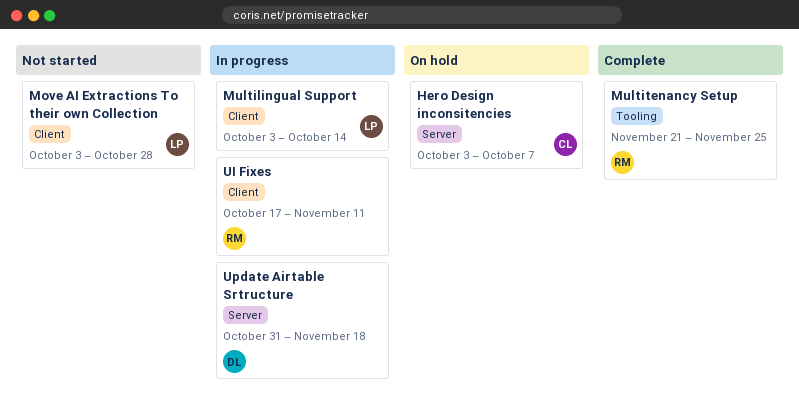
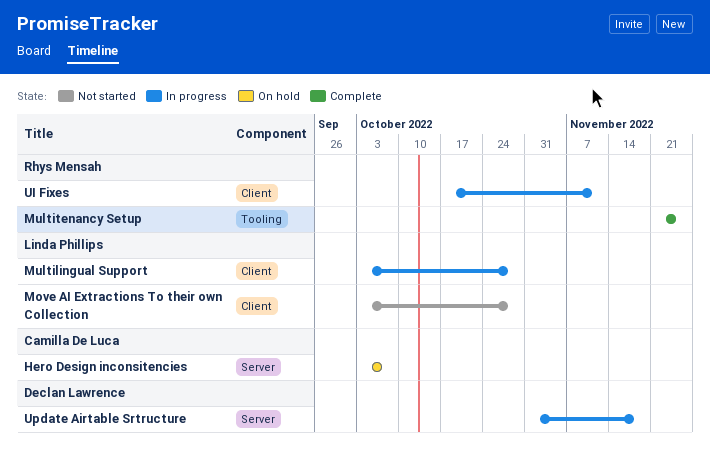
Multilingual Support, due: Oct 14 -> Oct 28

